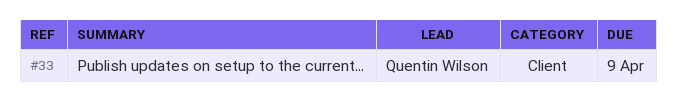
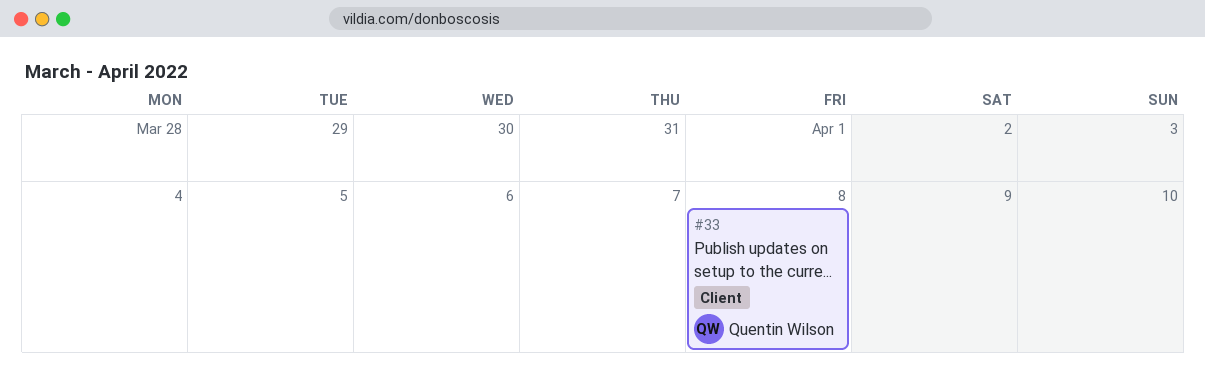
#33, due: Apr 9 -> Apr 8

